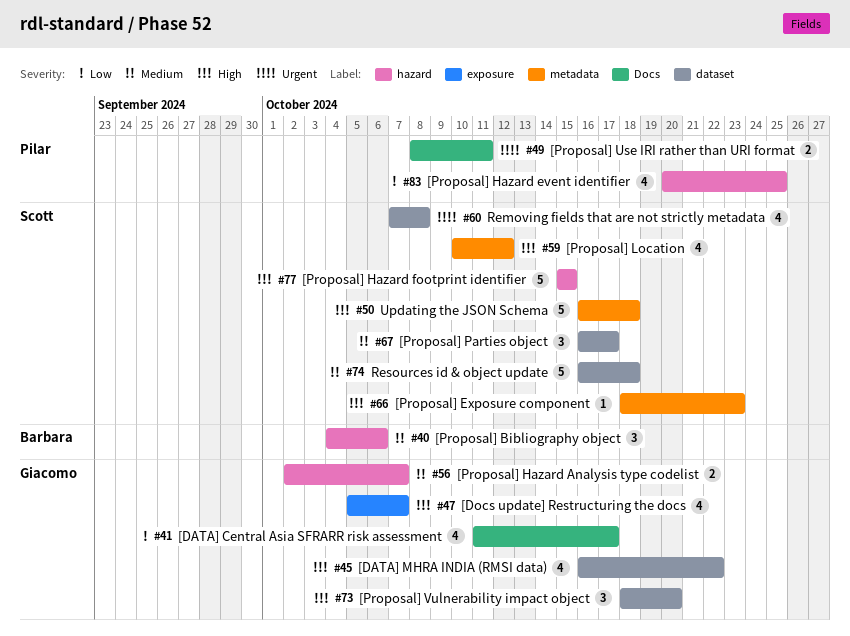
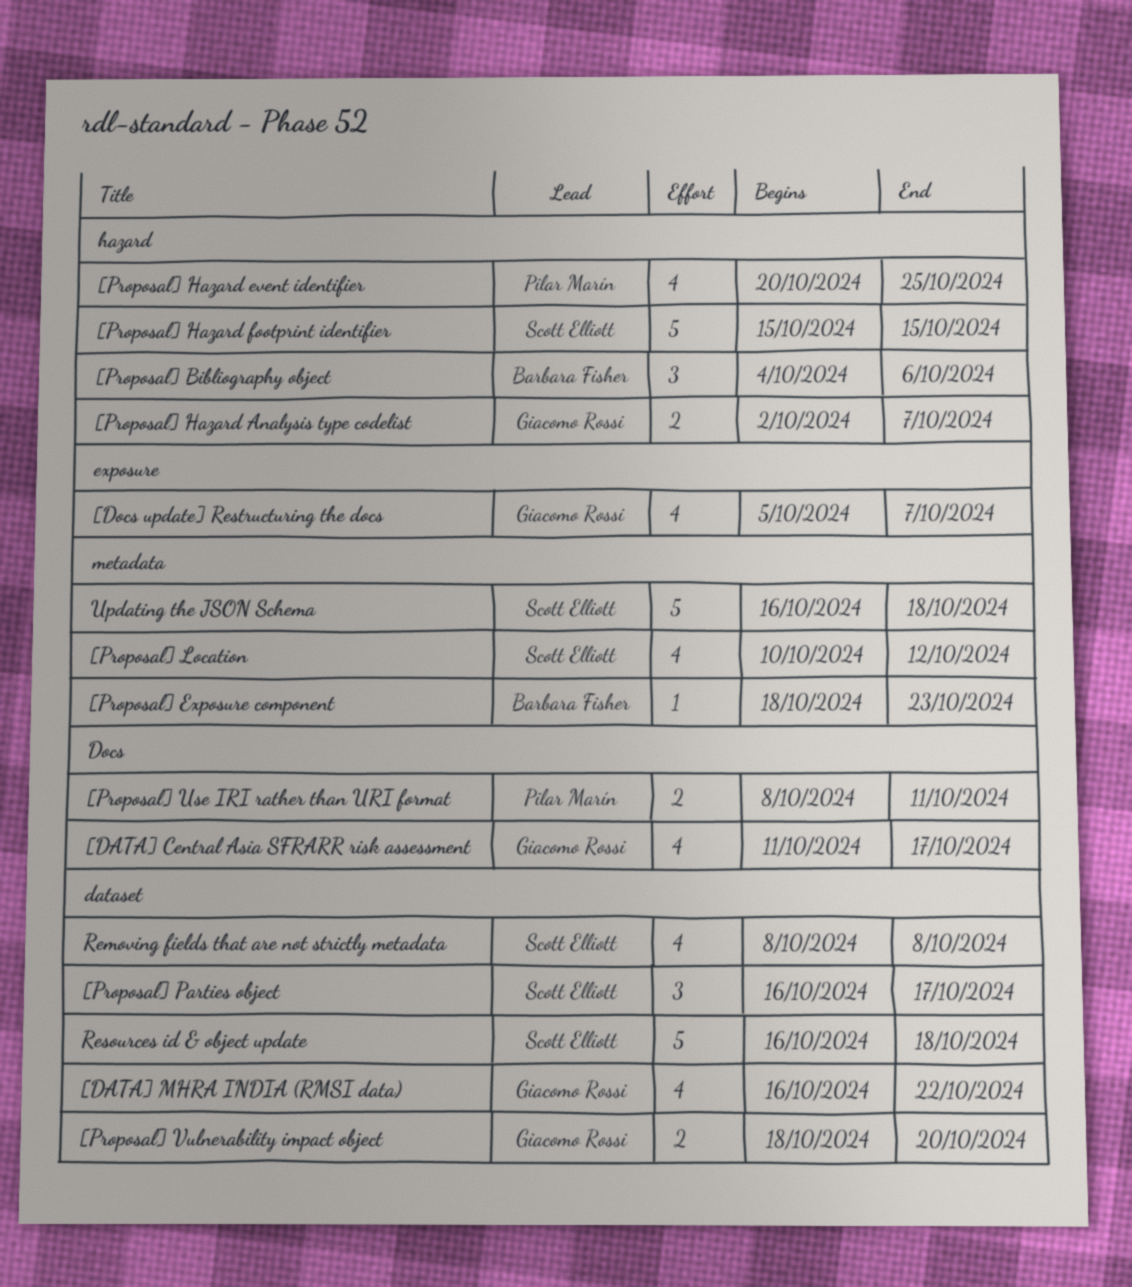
[Proposal] Exposure component, owner: Scott Elliott -> Barbara Fisher
[Proposal] Vulnerability impact object, estimate: 3 -> 2
Removing fields that are not strictly metadata, start: Oct 7 -> Oct 8

